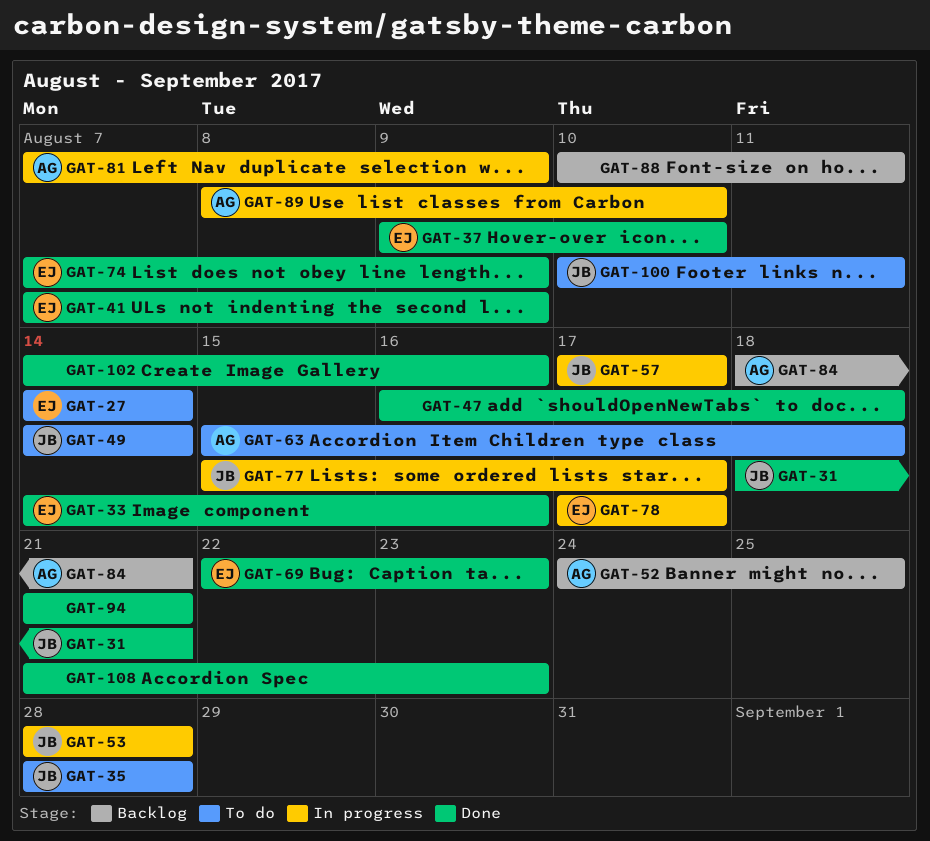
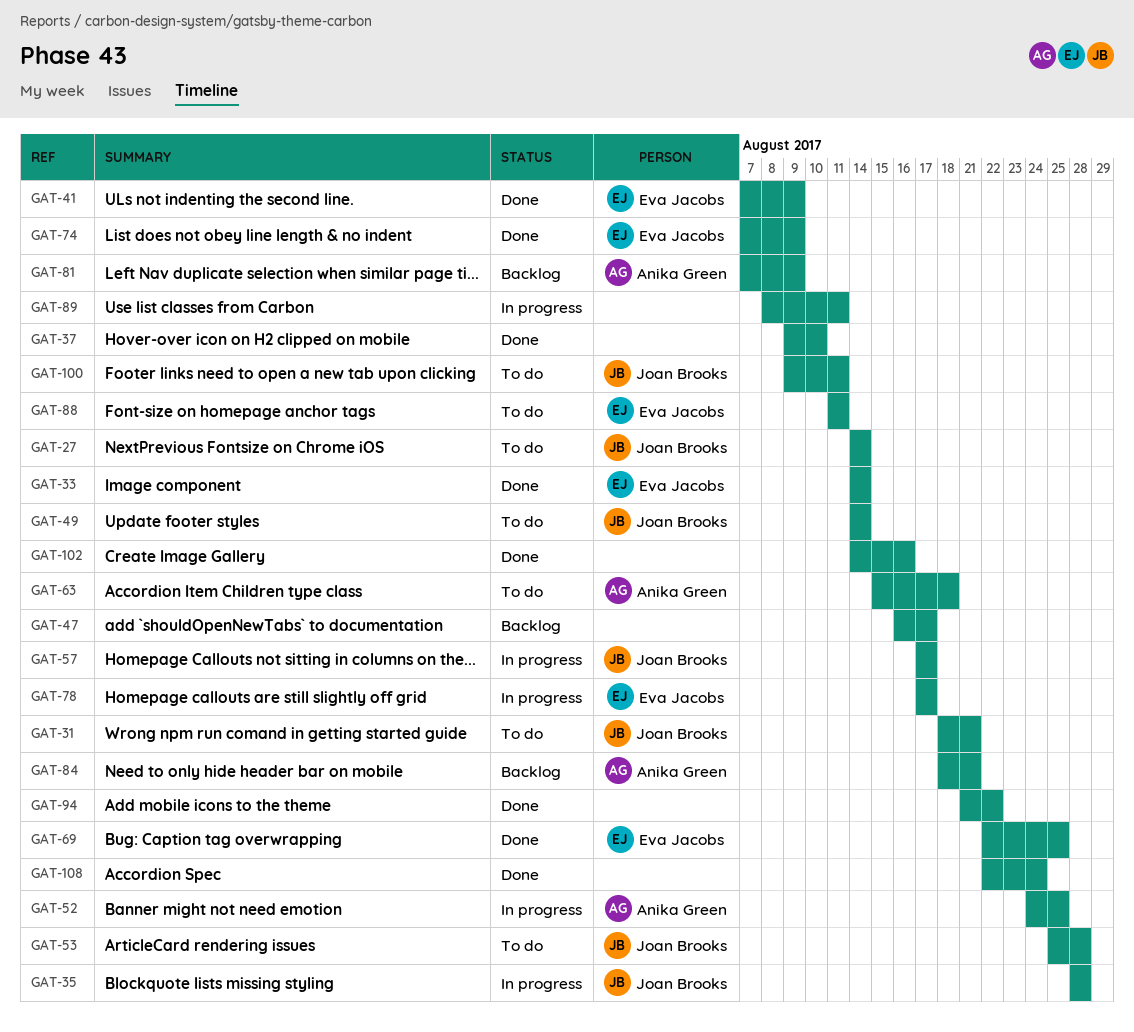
GAT-27, owner: Eva Jacobs -> Joan Brooks
GAT-31, status: Done -> To do
GAT-33, due: Aug 16 -> Aug 14
GAT-35, status: To do -> In progress
GAT-37, owner: Eva Jacobs -> none
GAT-47, status: Done -> Backlog
GAT-47, due: Aug 18 -> Aug 17
GAT-52, status: Backlog -> In progress
GAT-53, status: In progress -> To do
GAT-53, start: Aug 28 -> Aug 25
GAT-69, due: Aug 23 -> Aug 25
GAT-77: present -> none
GAT-81, status: In progress -> Backlog
GAT-88, status: Backlog -> To do
GAT-88, owner: none -> Eva Jacobs
GAT-88, start: Aug 10 -> Aug 11
GAT-89, owner: Anika Green -> none
GAT-89, due: Aug 10 -> Aug 11
GAT-94, due: Aug 21 -> Aug 22
GAT-100, start: Aug 10 -> Aug 9
GAT-108, start: Aug 21 -> Aug 22
GAT-108, due: Aug 23 -> Aug 24

